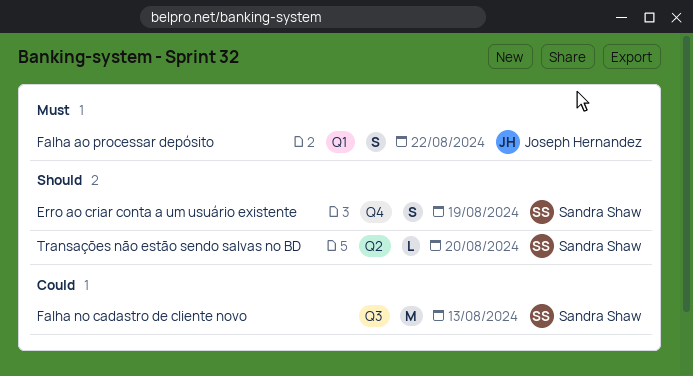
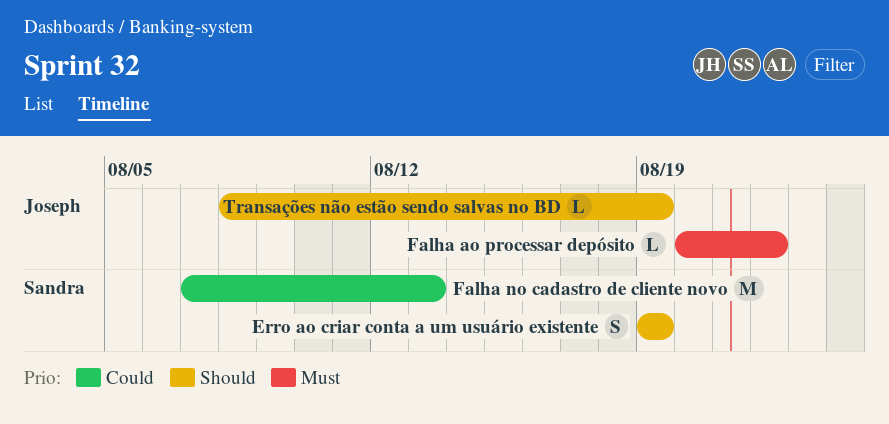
Falha ao processar depósito, estimate: S -> L
Transações não estão sendo salvas no BD, owner: Sandra Shaw -> Joseph Hernandez
Transações não estão sendo salvas no BD, due: Aug 20 -> Aug 19

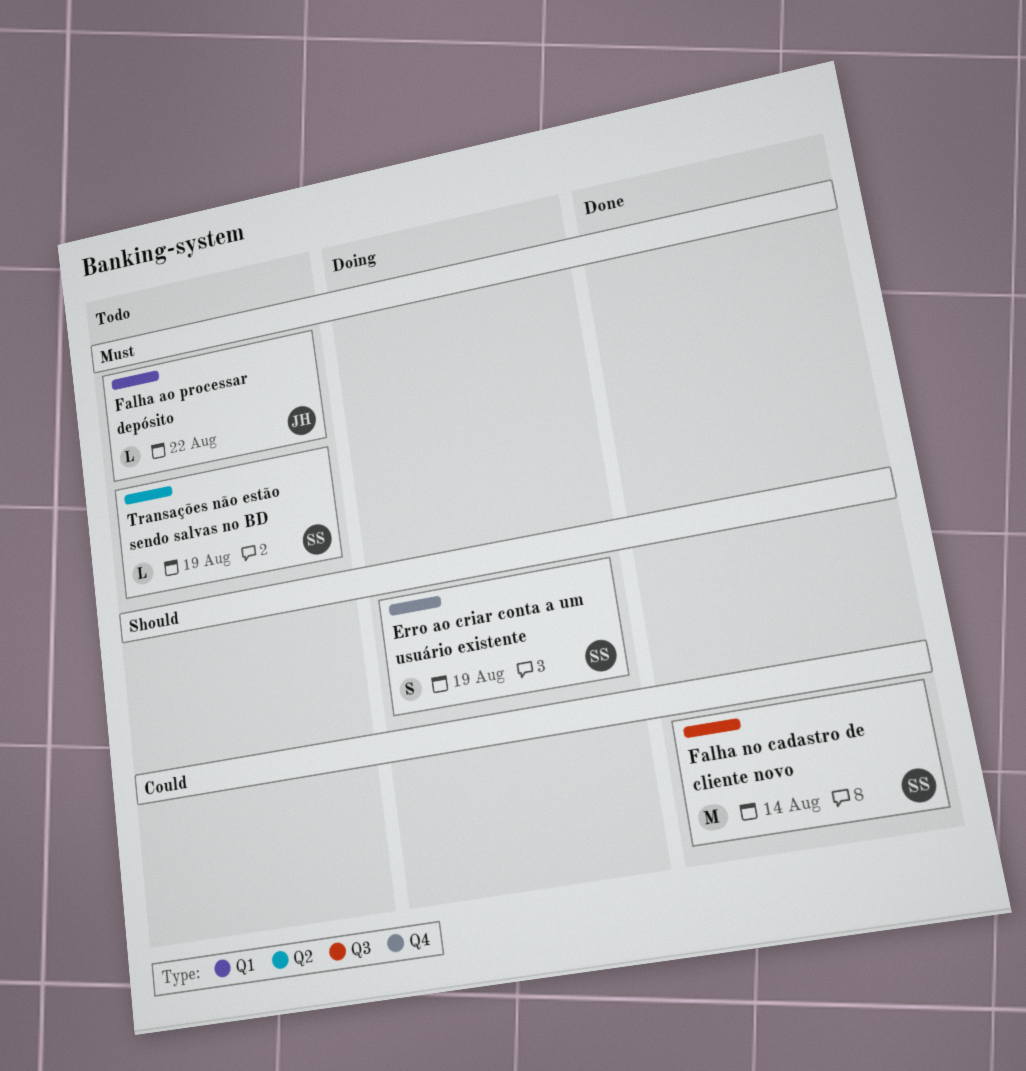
Falha no cadastro de cliente novo, due: Aug 13 -> Aug 14
Transações não estão sendo salvas no BD, owner: Joseph -> Sandra
Transações não estão sendo salvas no BD, priority: Should -> Must

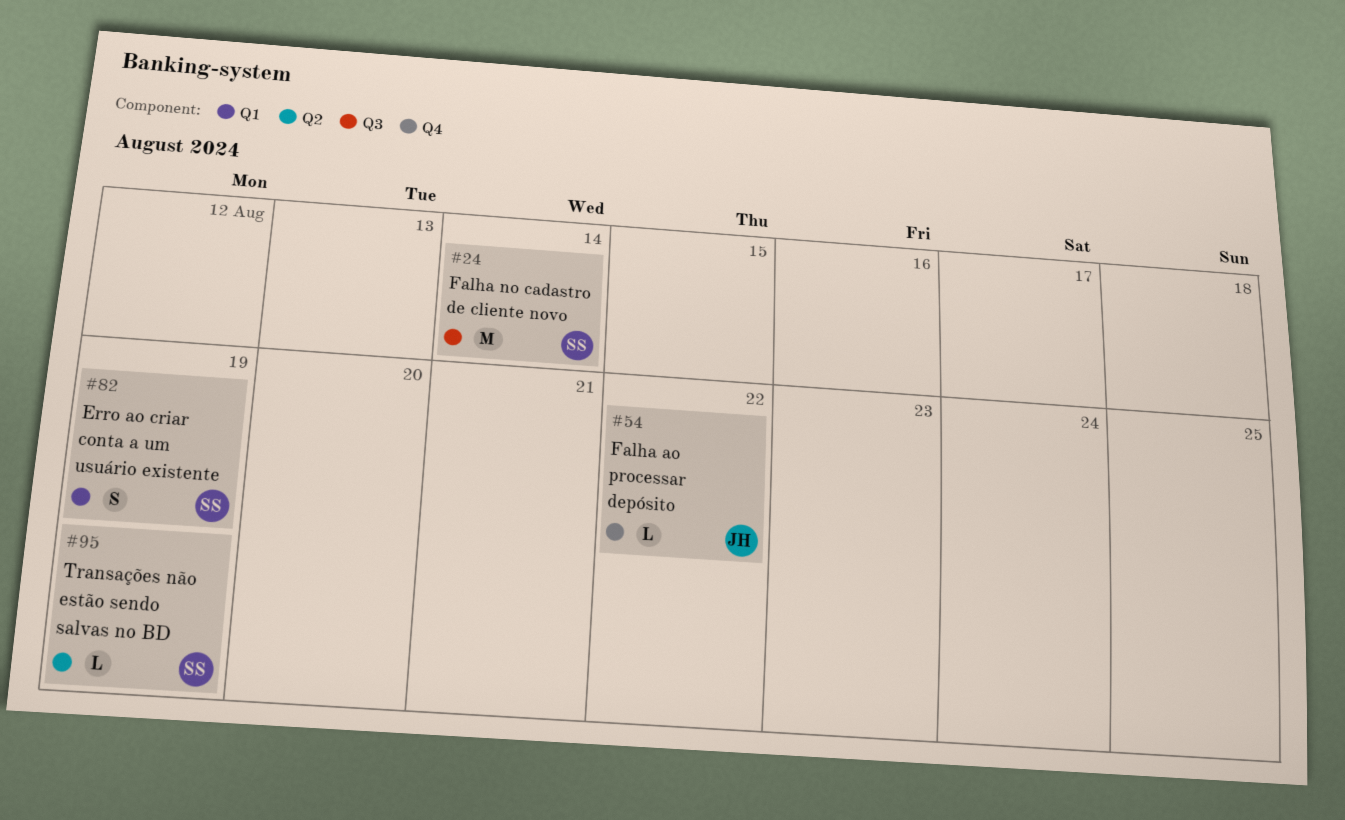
Erro ao criar conta a um usuário existente, label: Q4 -> Q1
Falha ao processar depósito, label: Q1 -> Q4

